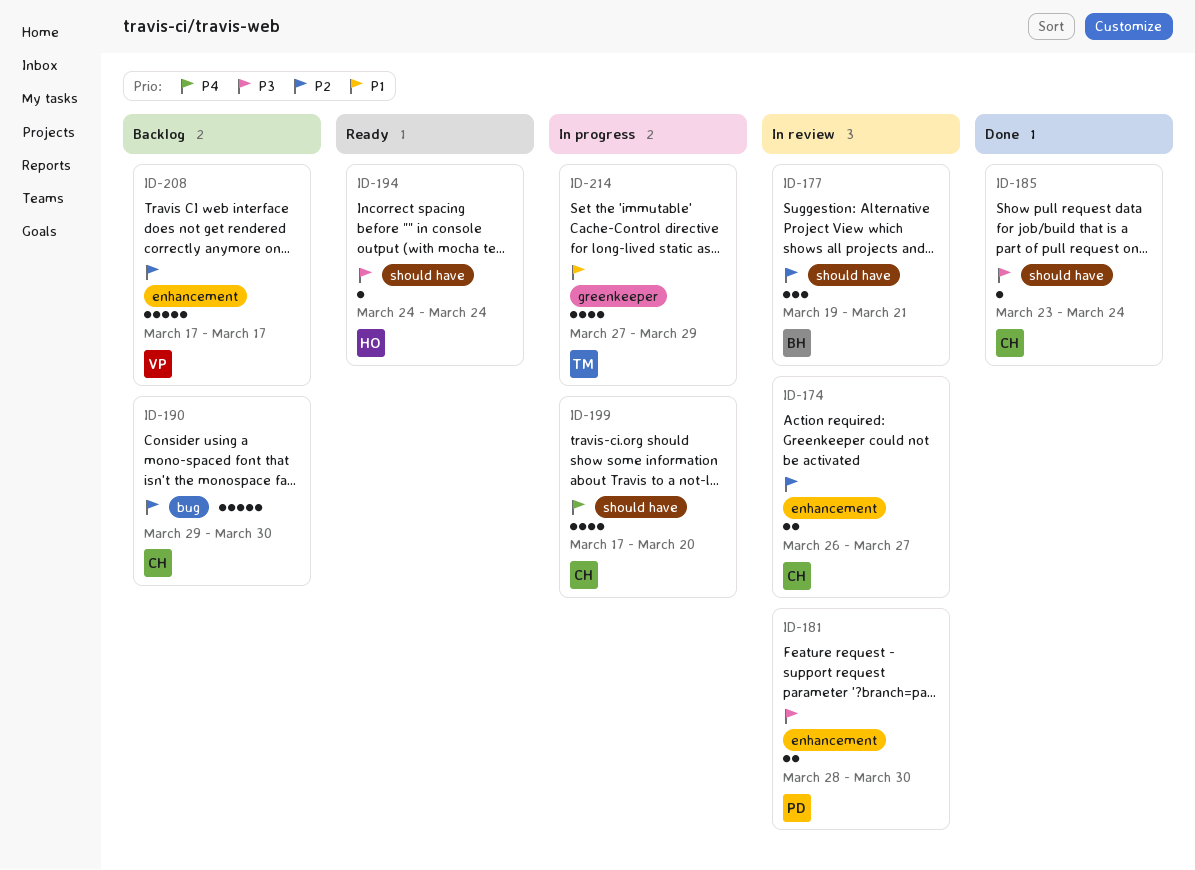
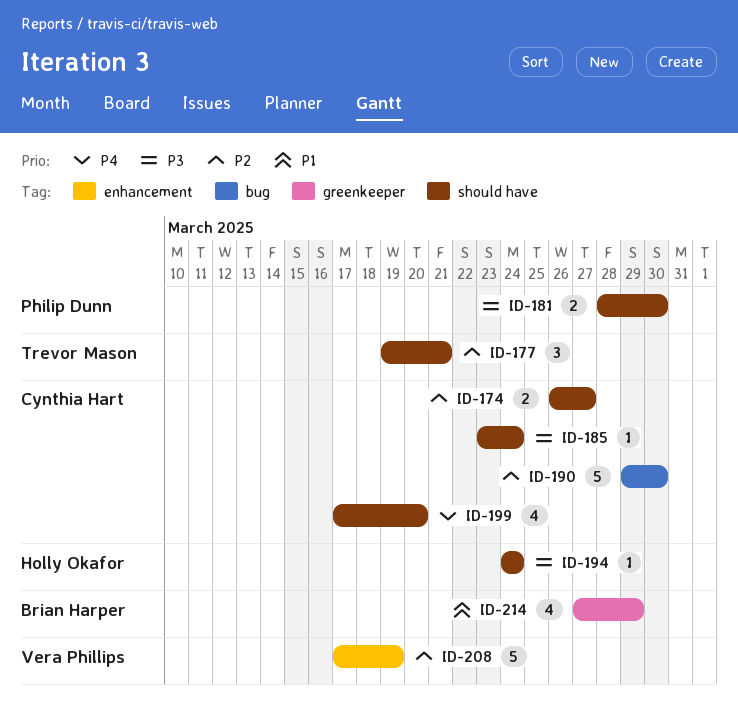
ID-174, label: enhancement -> should have
ID-177, owner: Brian Harper -> Trevor Mason
ID-181, label: enhancement -> should have
ID-208, due: Mar 17 -> Mar 19
ID-214, owner: Trevor Mason -> Brian Harper

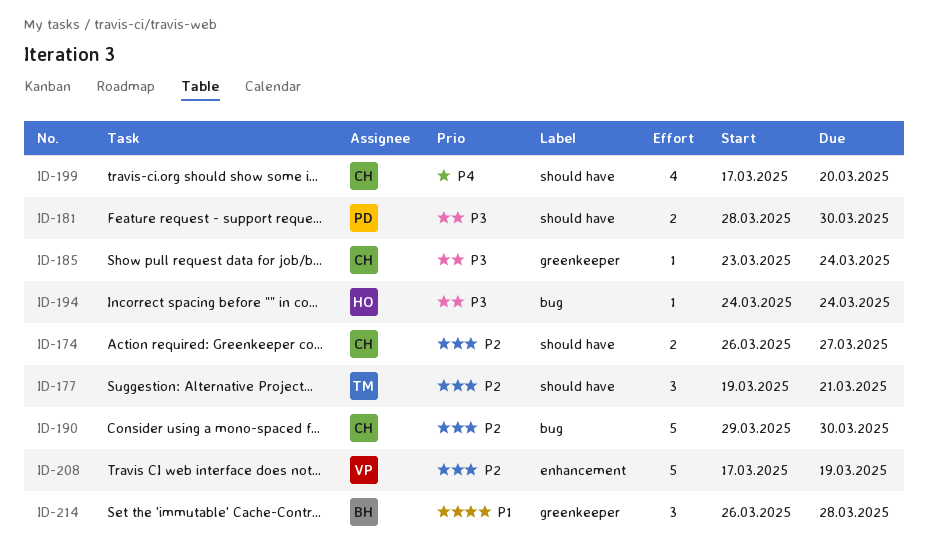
ID-185, label: should have -> greenkeeper
ID-194, label: should have -> bug
ID-214, estimate: 4 -> 3
ID-214, start: Mar 27 -> Mar 26
ID-214, due: Mar 29 -> Mar 28

